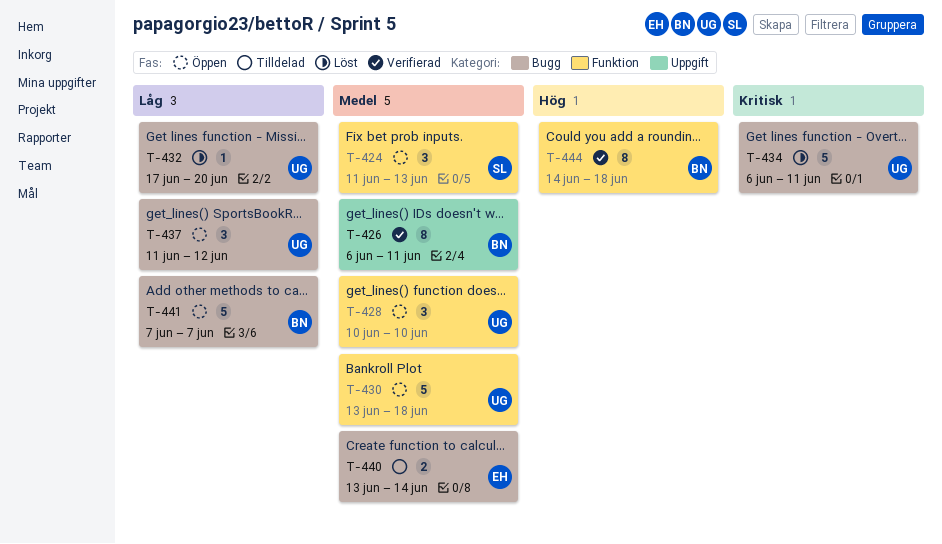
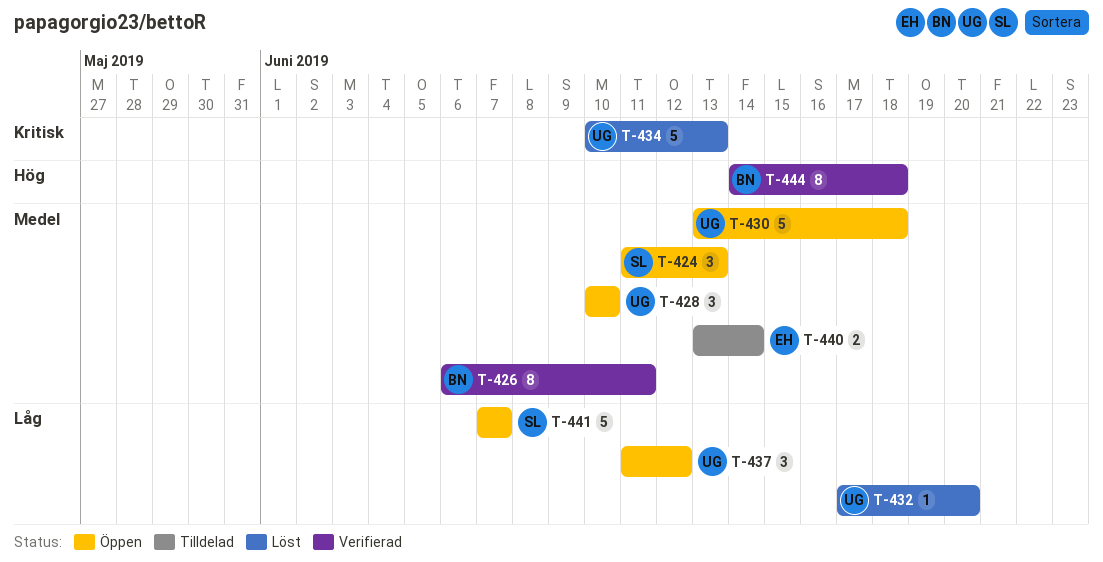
T-434, start: Jun 6 -> Jun 10
T-434, due: Jun 11 -> Jun 13
T-441, owner: BN -> SL

